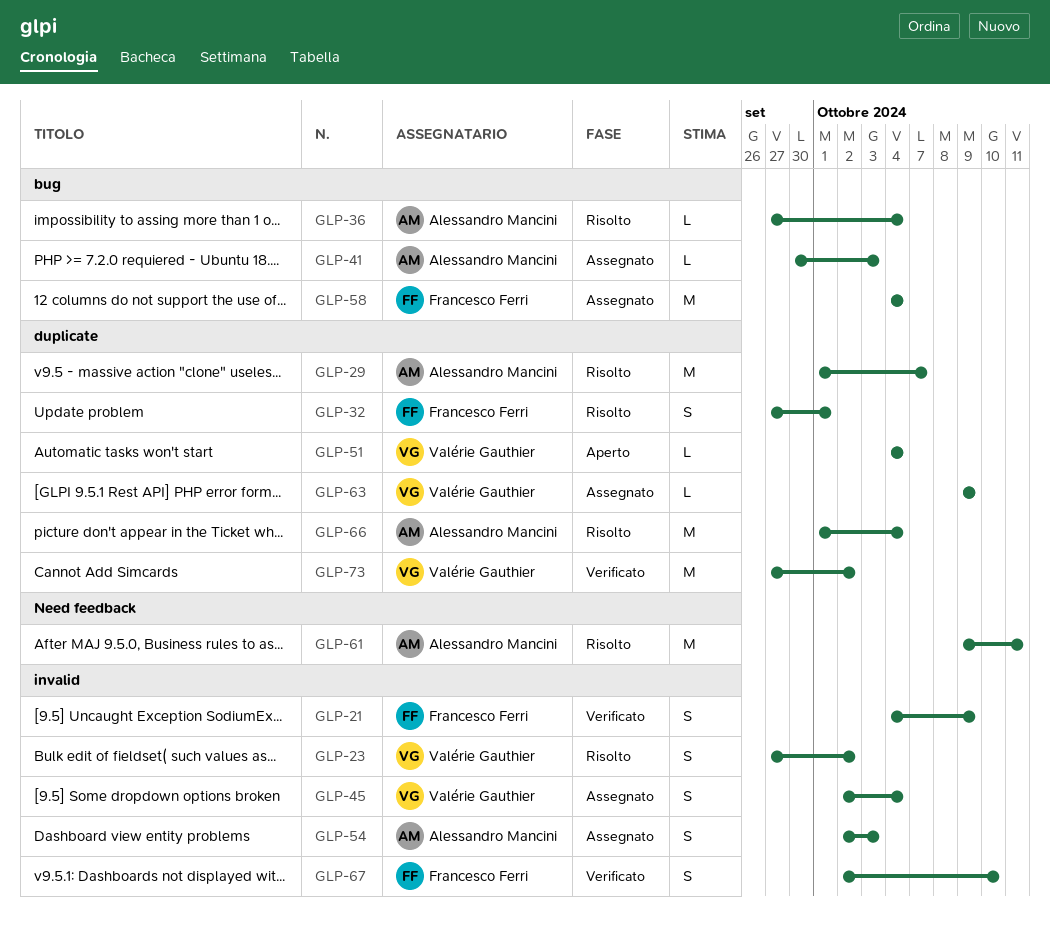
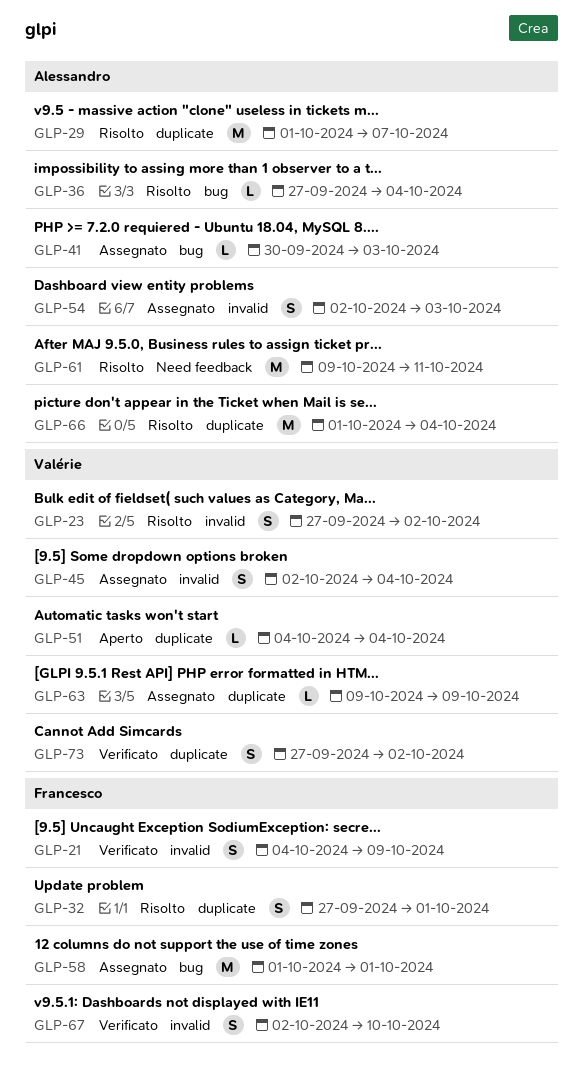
GLP-58, start: Oct 4 -> Oct 1
GLP-58, due: Oct 4 -> Oct 1
GLP-73, estimate: M -> S

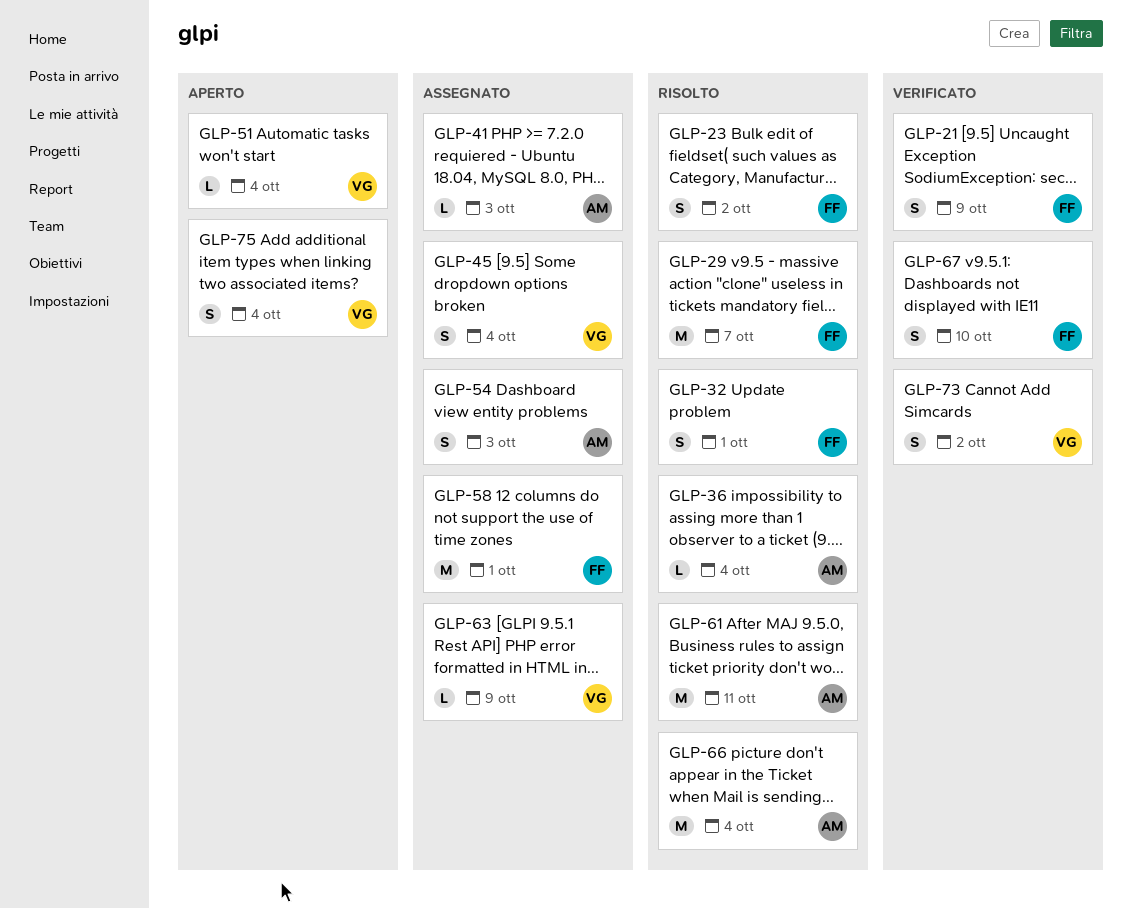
GLP-23, owner: Valérie -> Francesco
GLP-29, owner: Alessandro -> Francesco
GLP-75: none -> present

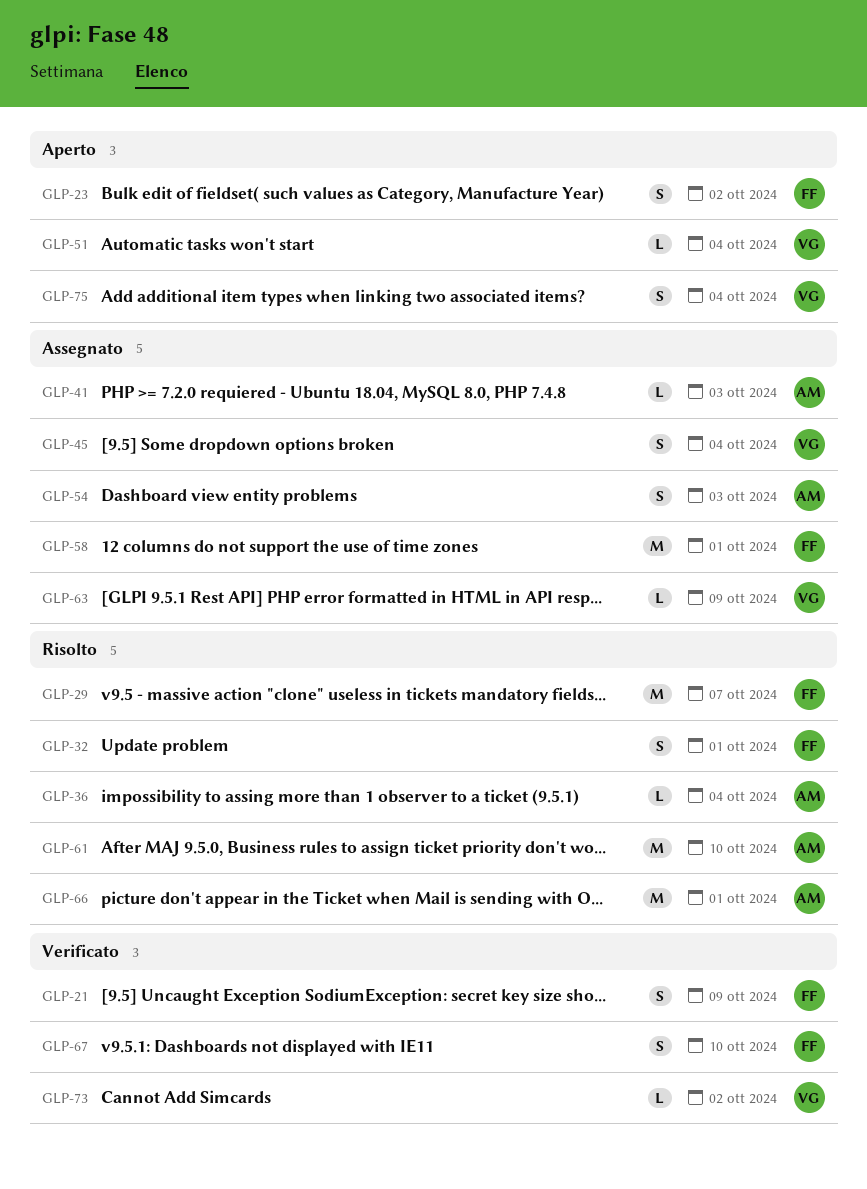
GLP-23, status: Risolto -> Aperto
GLP-61, due: Oct 11 -> Oct 10
GLP-66, due: Oct 4 -> Oct 1
GLP-73, estimate: S -> L

